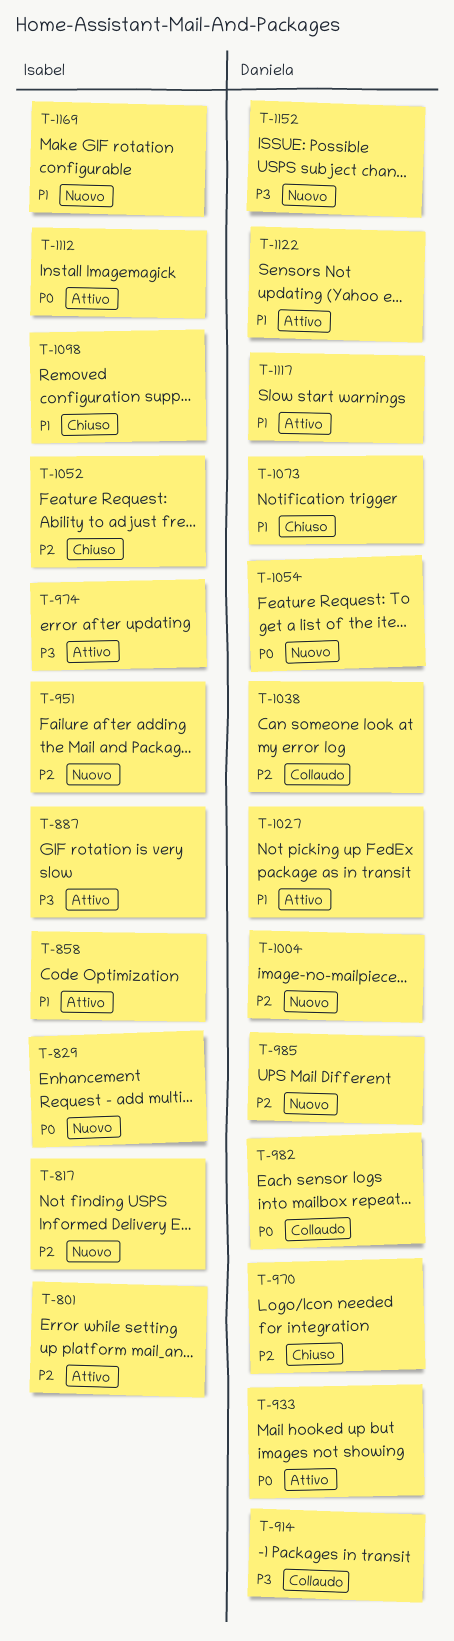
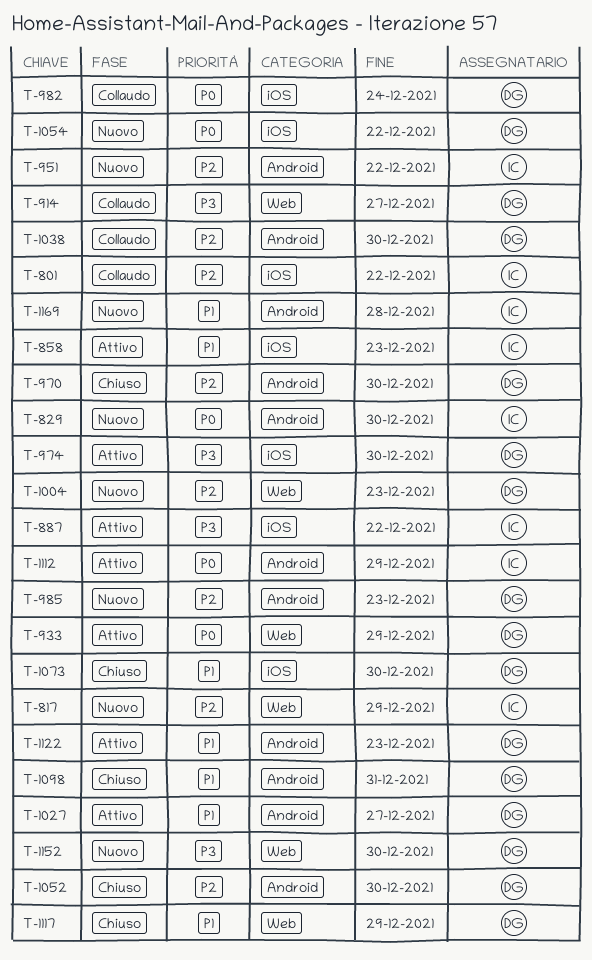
T-801, status: Attivo -> Collaudo
T-974, owner: Isabel -> Daniela
T-1052, owner: Isabel -> Daniela
T-1098, owner: Isabel -> Daniela
T-1117, status: Attivo -> Chiuso

